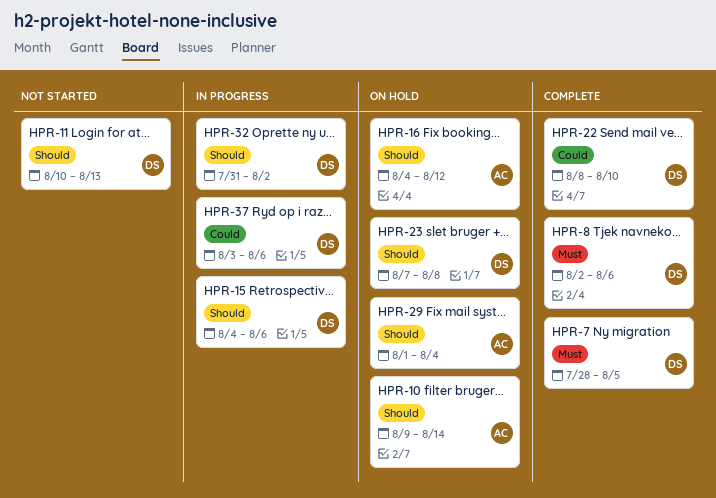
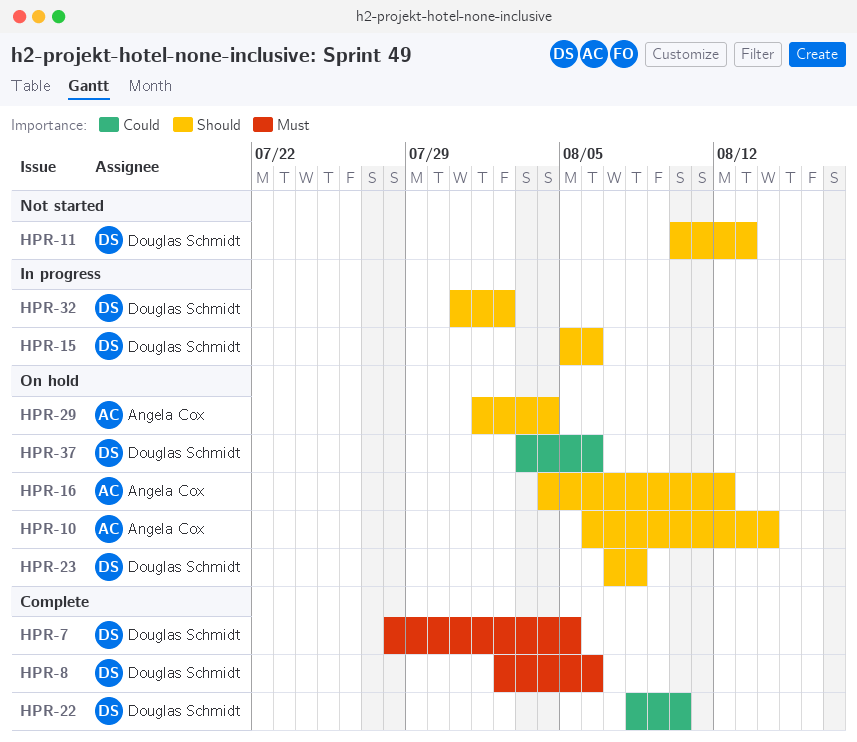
HPR-10, start: Aug 9 -> Aug 6
HPR-15, start: Aug 4 -> Aug 5
HPR-37, status: In progress -> On hold

